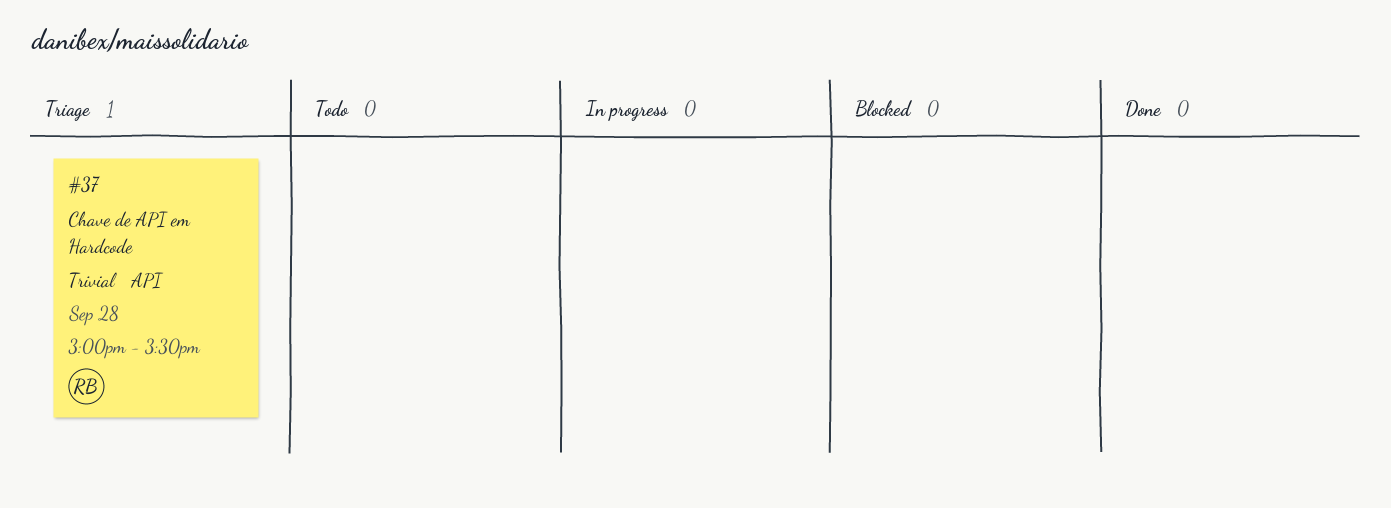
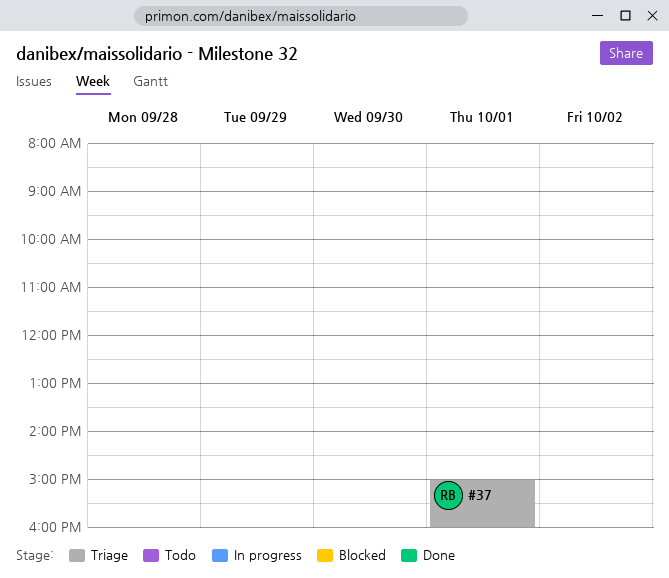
#37, day: Sep 28 -> Oct 1
#37, ends: 15:30 -> 16:00

